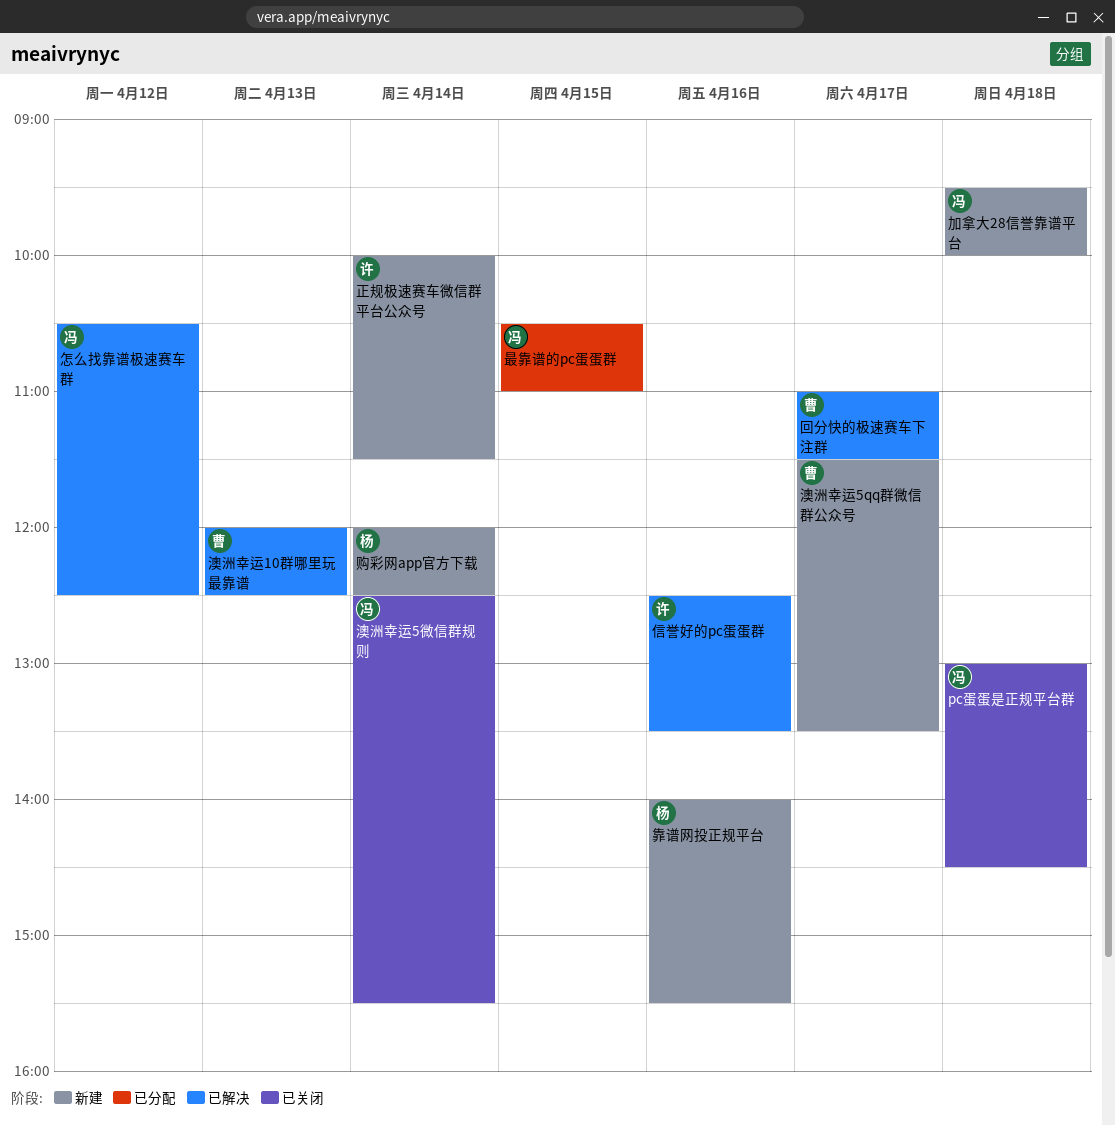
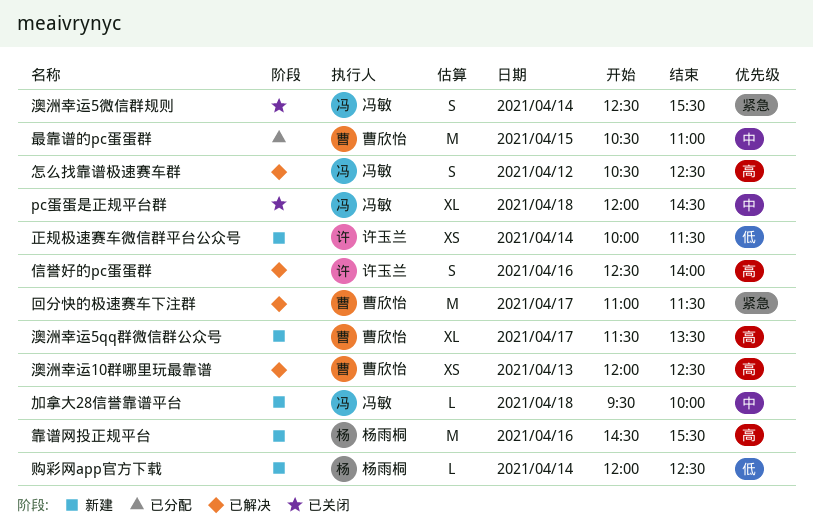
pc蛋蛋是正规平台群, begins: 13:00 -> 12:00
信誉好的pc蛋蛋群, ends: 13:30 -> 14:00
最靠谱的pc蛋蛋群, owner: 冯敏 -> 曹欣怡
靠谱网投正规平台, begins: 14:00 -> 14:30

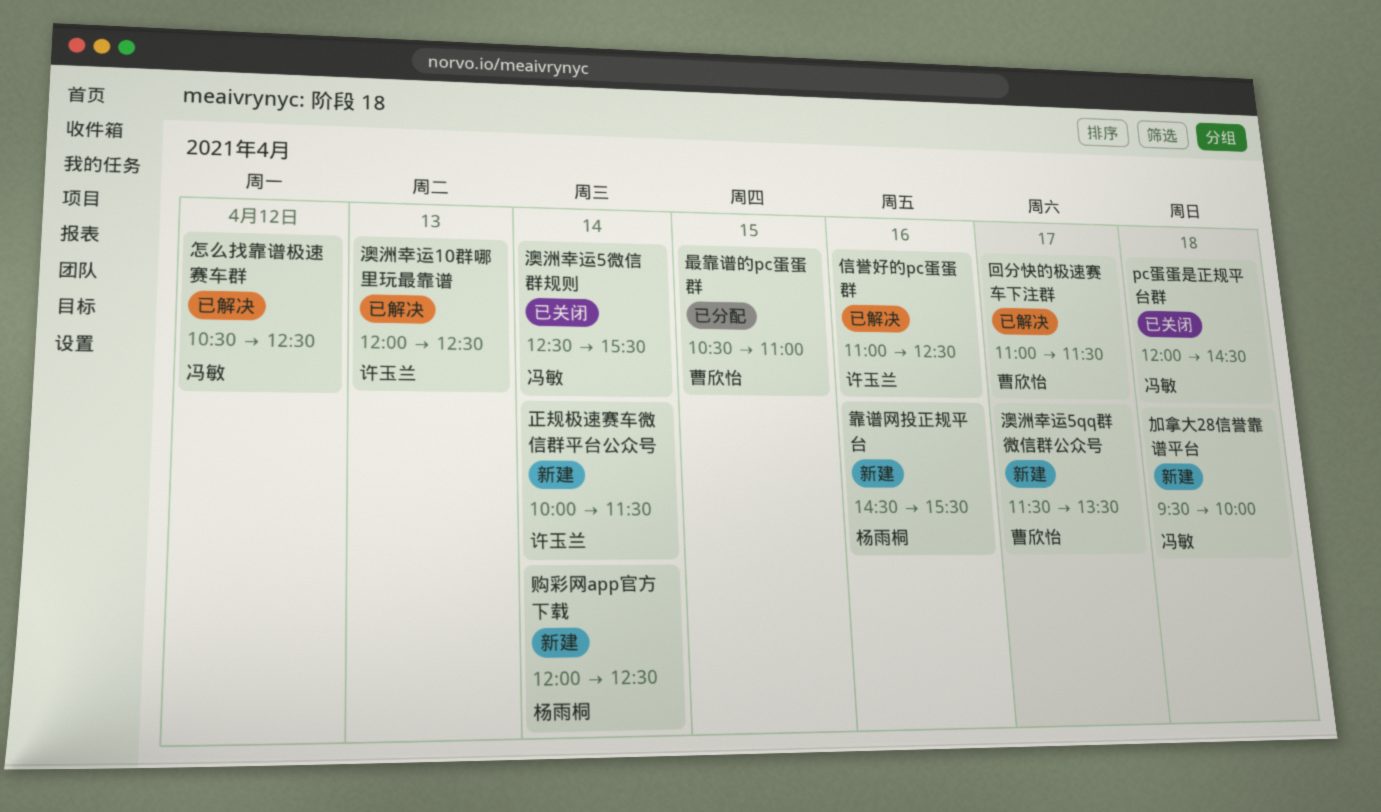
信誉好的pc蛋蛋群, begins: 12:30 -> 11:00
信誉好的pc蛋蛋群, ends: 14:00 -> 12:30
澳洲幸运10群哪里玩最靠谱, owner: 曹欣怡 -> 许玉兰

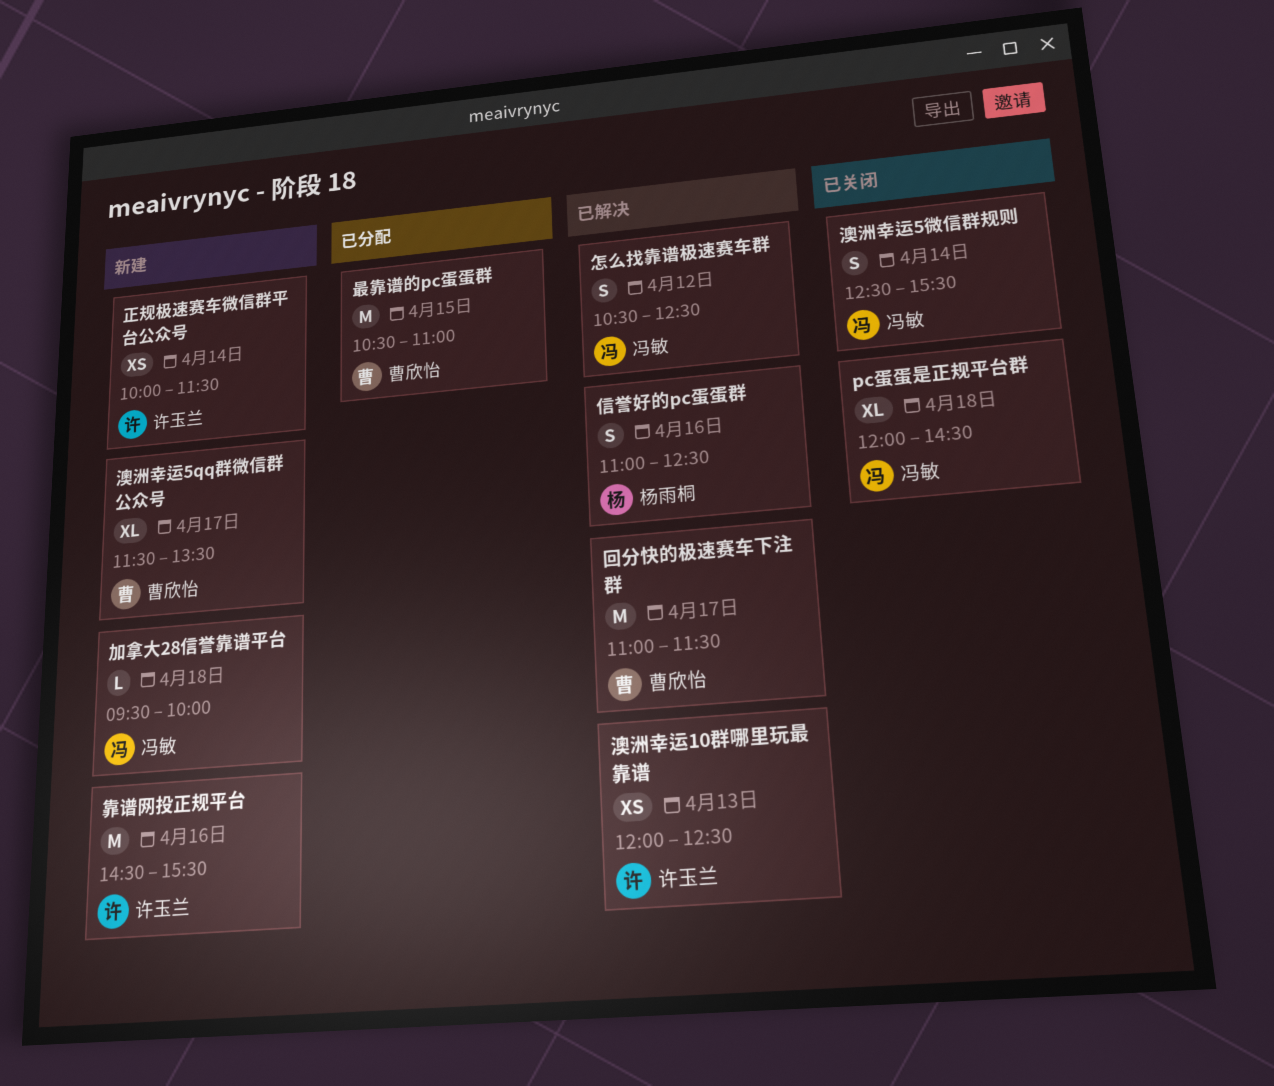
信誉好的pc蛋蛋群, owner: 许玉兰 -> 杨雨桐
购彩网app官方下载: present -> none
靠谱网投正规平台, owner: 杨雨桐 -> 许玉兰

